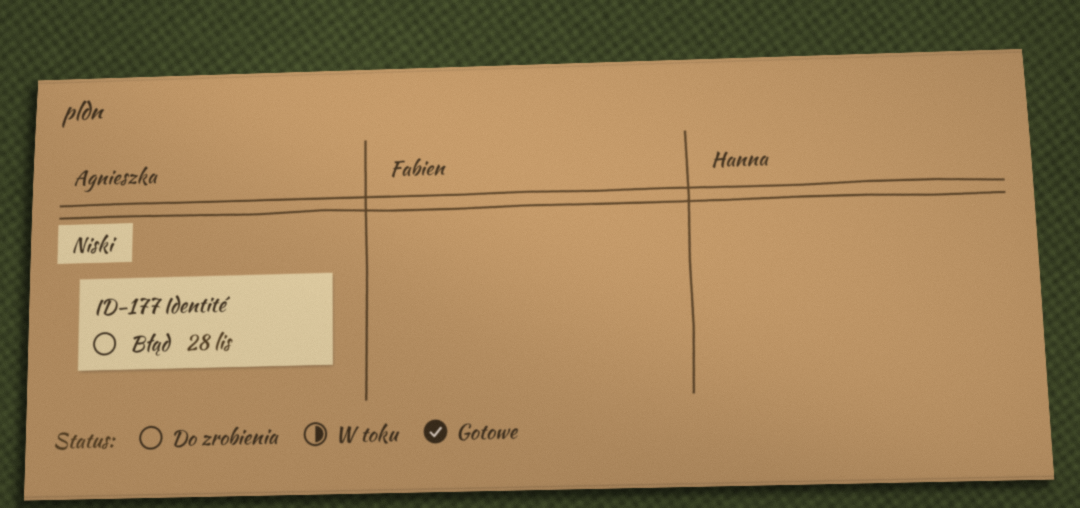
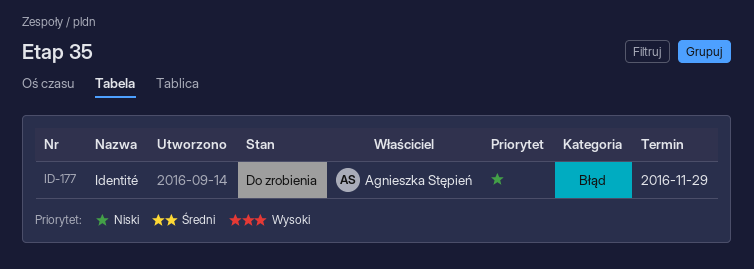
ID-177, due: Nov 28 -> Nov 29

